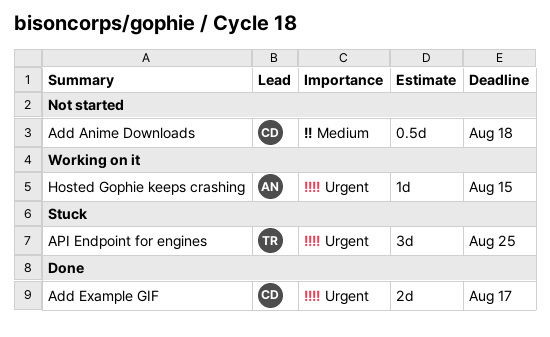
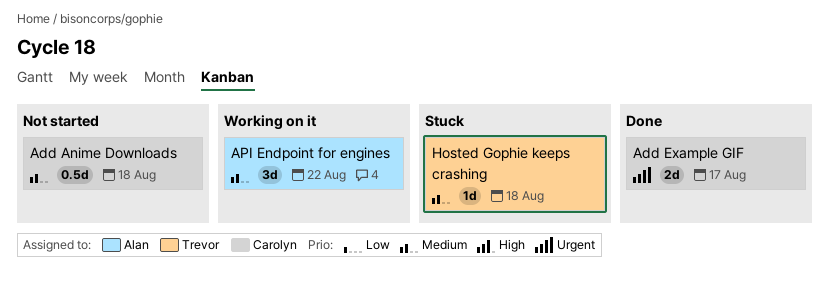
API Endpoint for engines, status: Stuck -> Working on it
API Endpoint for engines, owner: Trevor -> Alan
API Endpoint for engines, priority: Urgent -> Medium
API Endpoint for engines, due: Aug 25 -> Aug 22
Hosted Gophie keeps crashing, status: Working on it -> Stuck
Hosted Gophie keeps crashing, owner: Alan -> Trevor
Hosted Gophie keeps crashing, priority: Urgent -> Medium
Hosted Gophie keeps crashing, due: Aug 15 -> Aug 18

